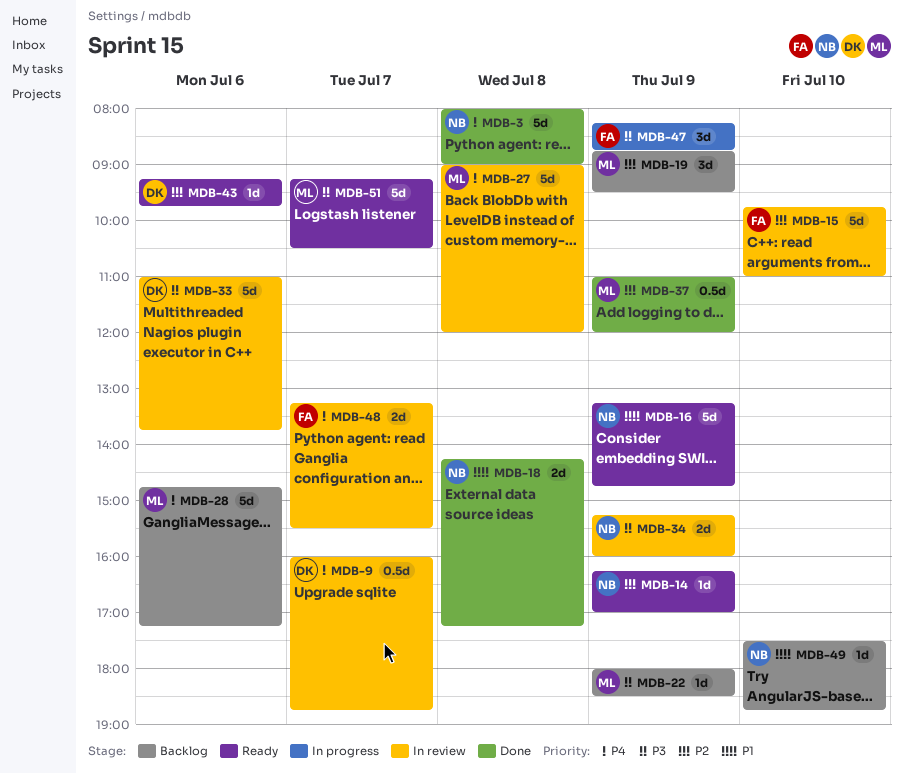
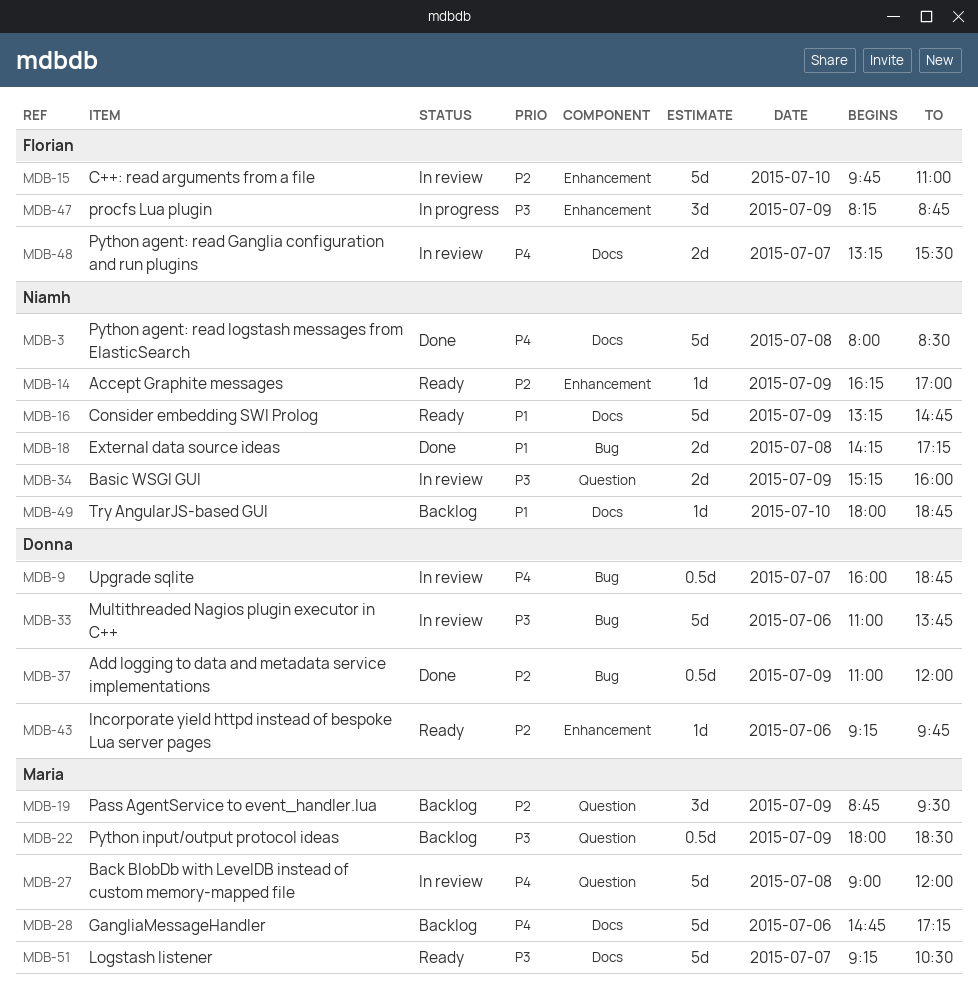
MDB-3, ends: 09:00 -> 08:30
MDB-22, estimate: 1d -> 0.5d
MDB-37, owner: Maria -> Donna
MDB-49, begins: 17:30 -> 18:00

